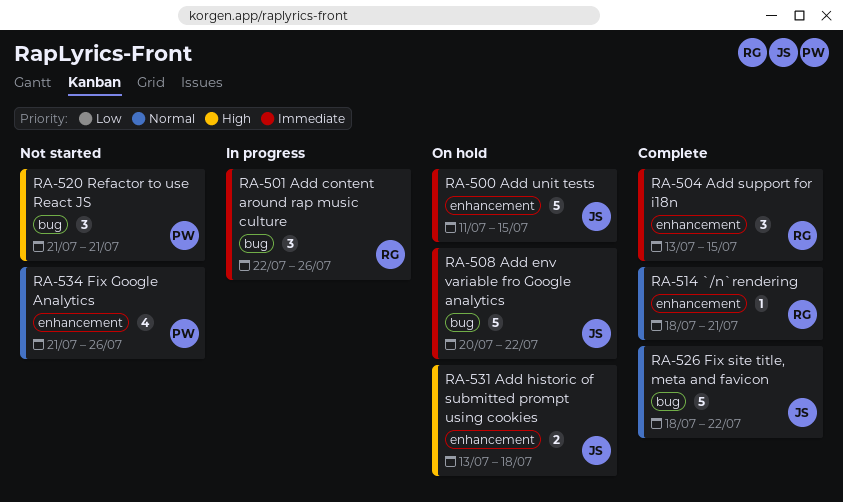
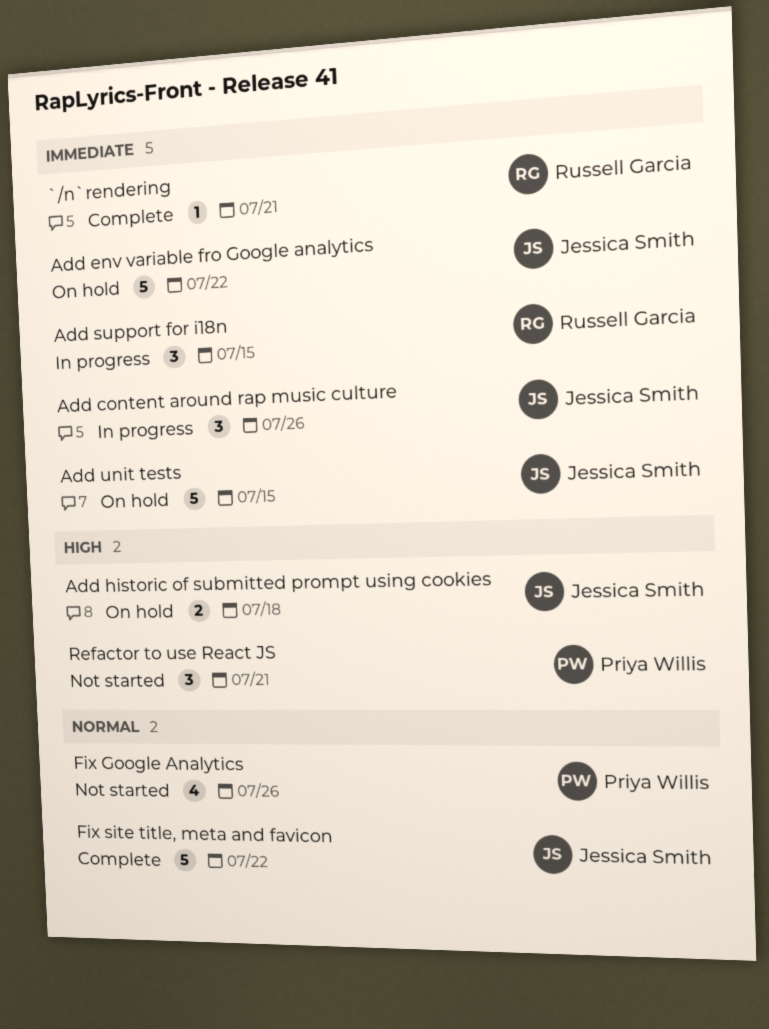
`/n`rendering, priority: Normal -> Immediate
Add content around rap music culture, owner: Russell Garcia -> Jessica Smith
Add support for i18n, status: Complete -> In progress

